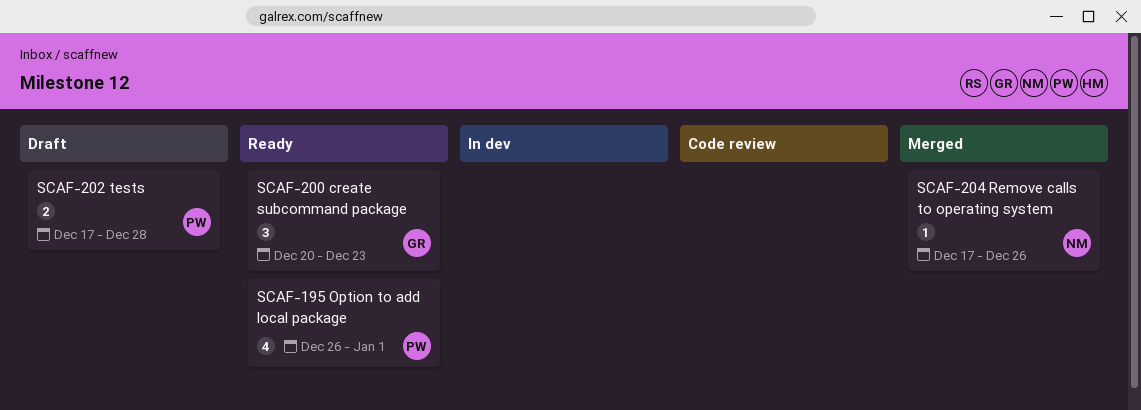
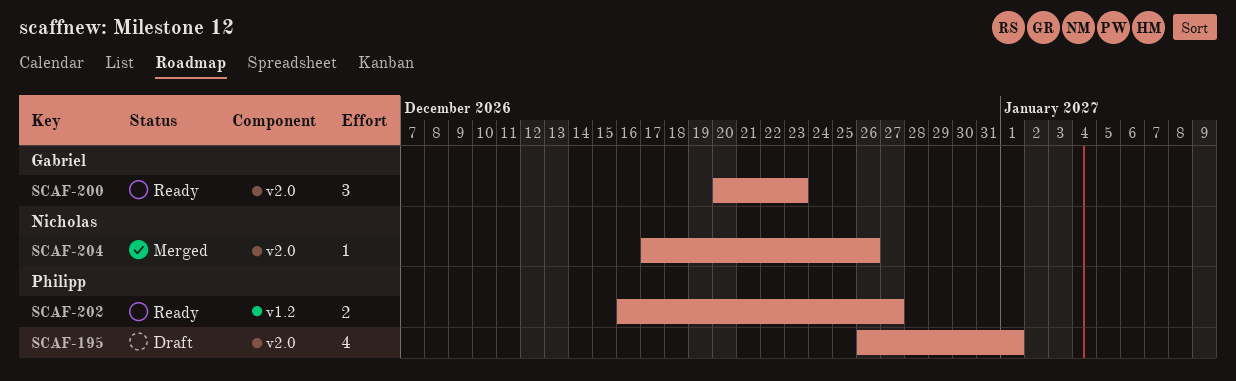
SCAF-195, status: Ready -> Draft
SCAF-202, status: Draft -> Ready
SCAF-202, start: Dec 17 -> Dec 16
SCAF-202, due: Dec 28 -> Dec 27

